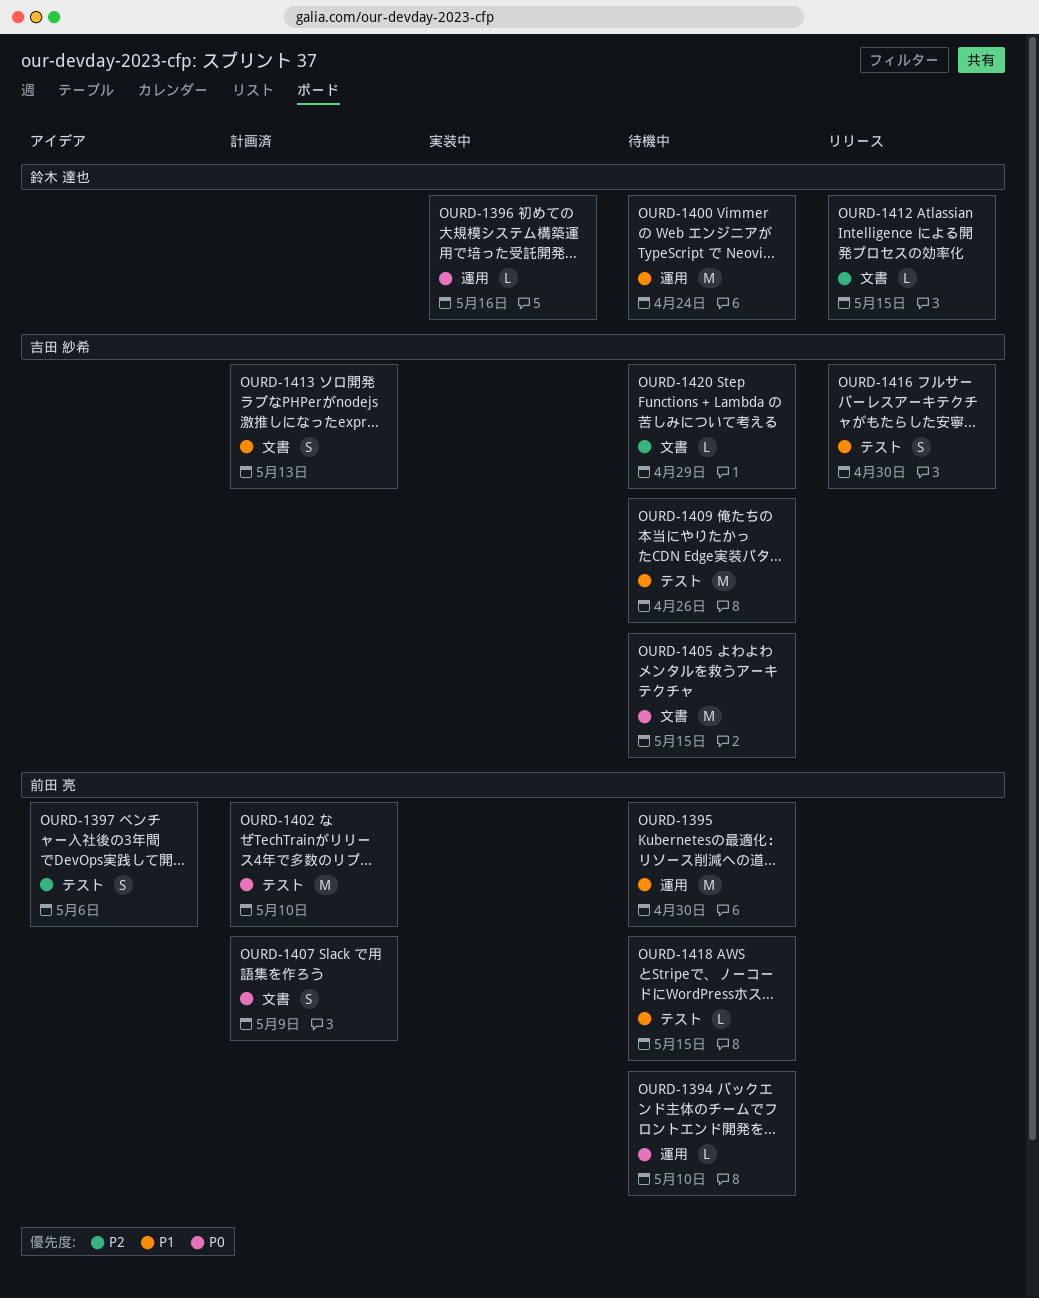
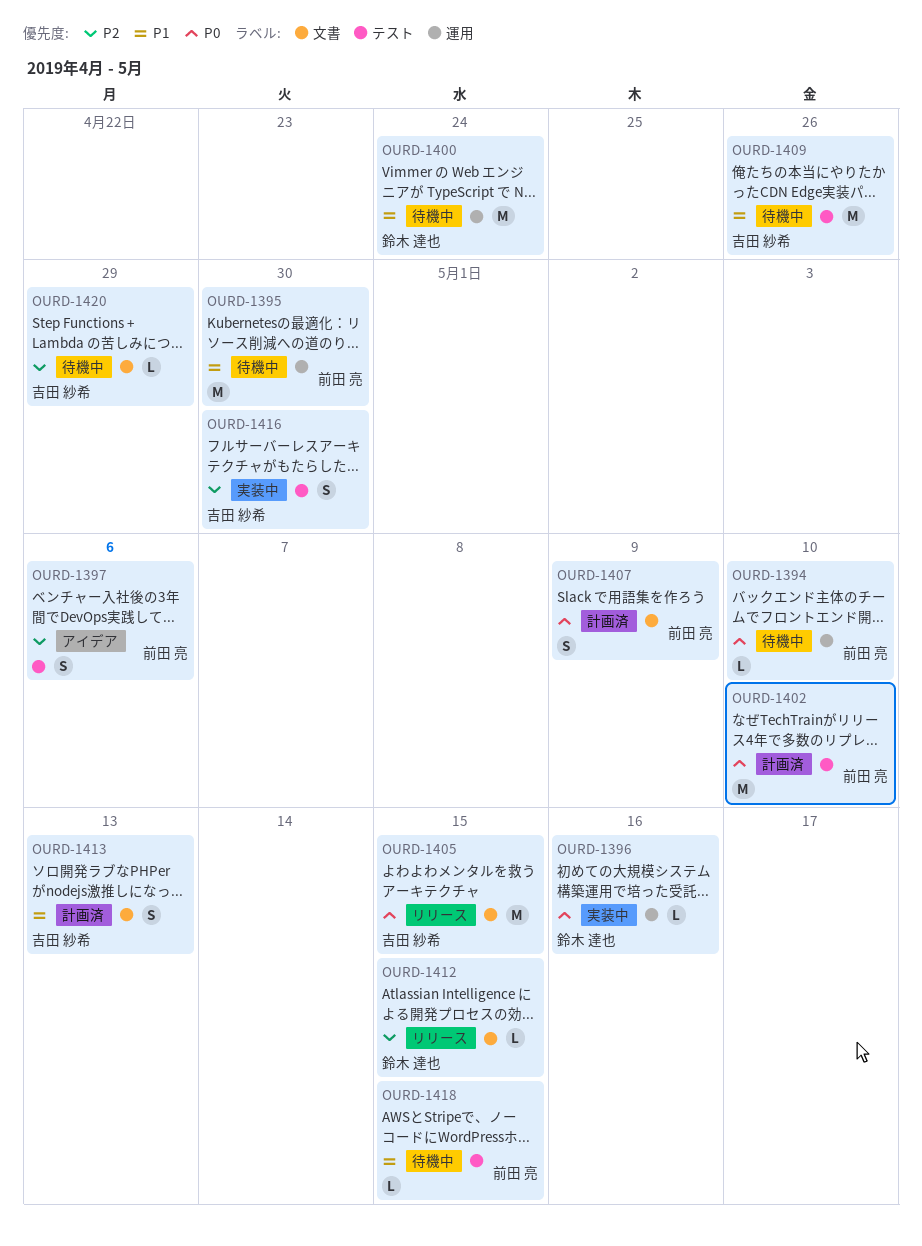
OURD-1405, status: 待機中 -> リリース
OURD-1416, status: リリース -> 実装中
OURD-1416, priority: P1 -> P2

